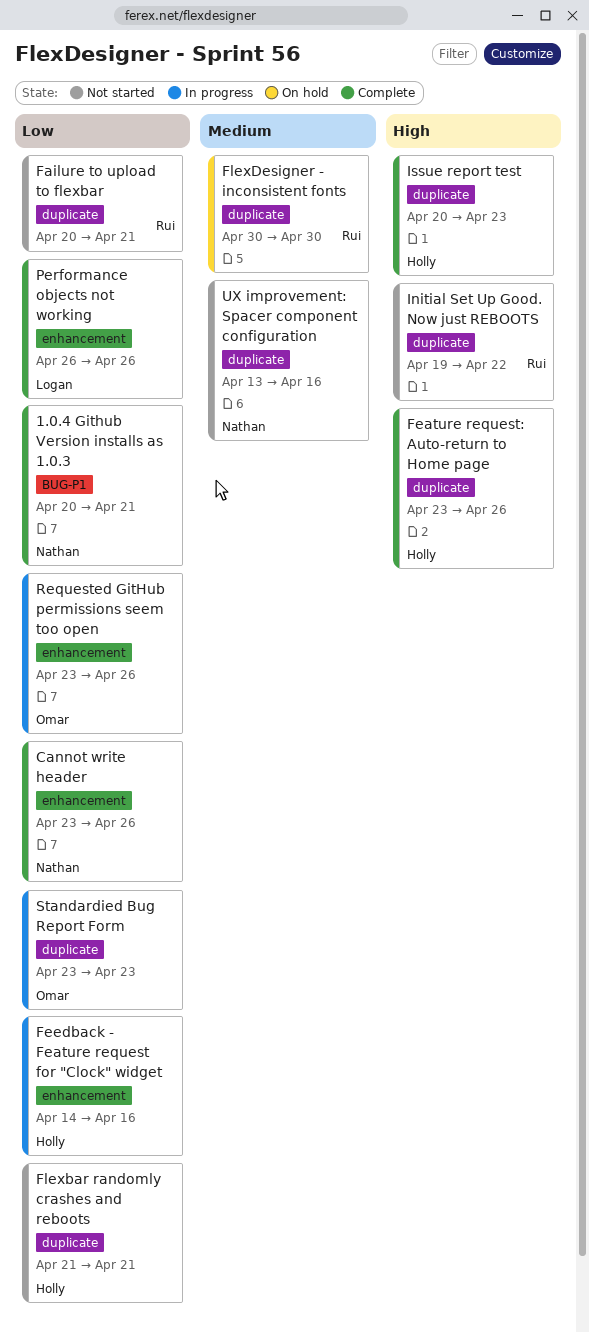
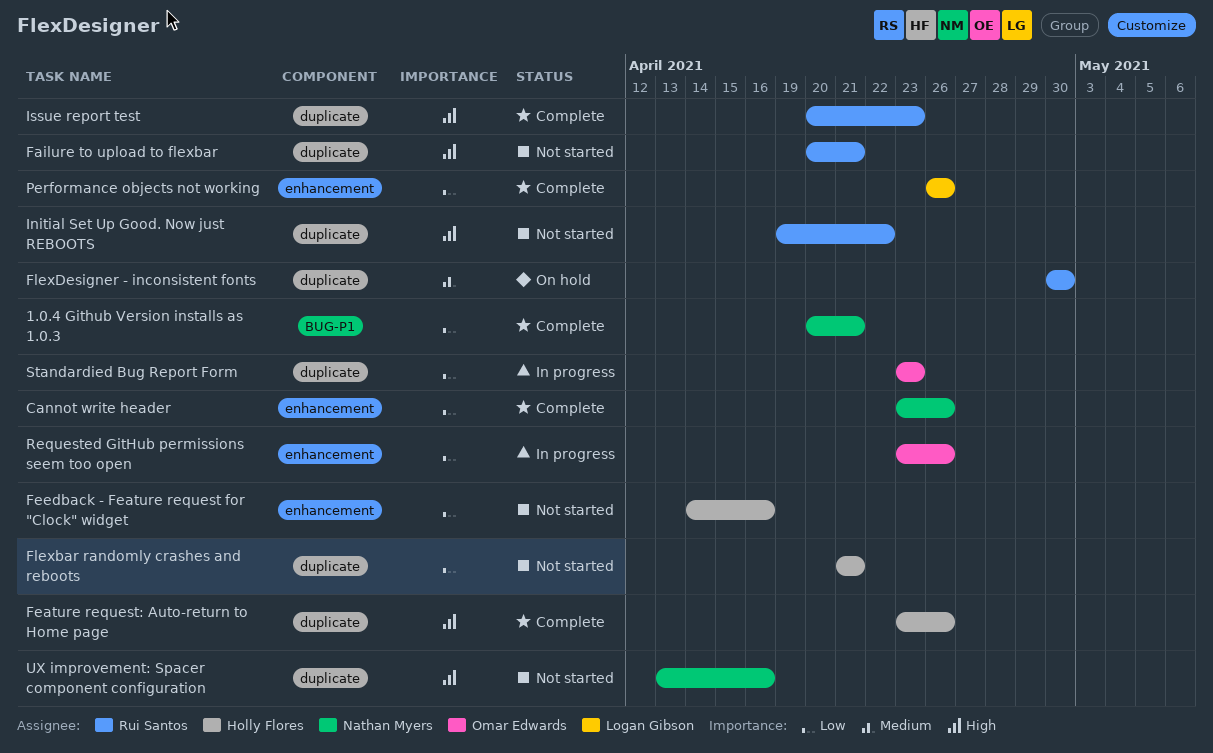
Failure to upload to flexbar, priority: Low -> High
Feedback - Feature request for "Clock" widget, status: In progress -> Not started
Issue report test, owner: Holly Flores -> Rui Santos
UX improvement: Spacer component configuration, priority: Medium -> High

